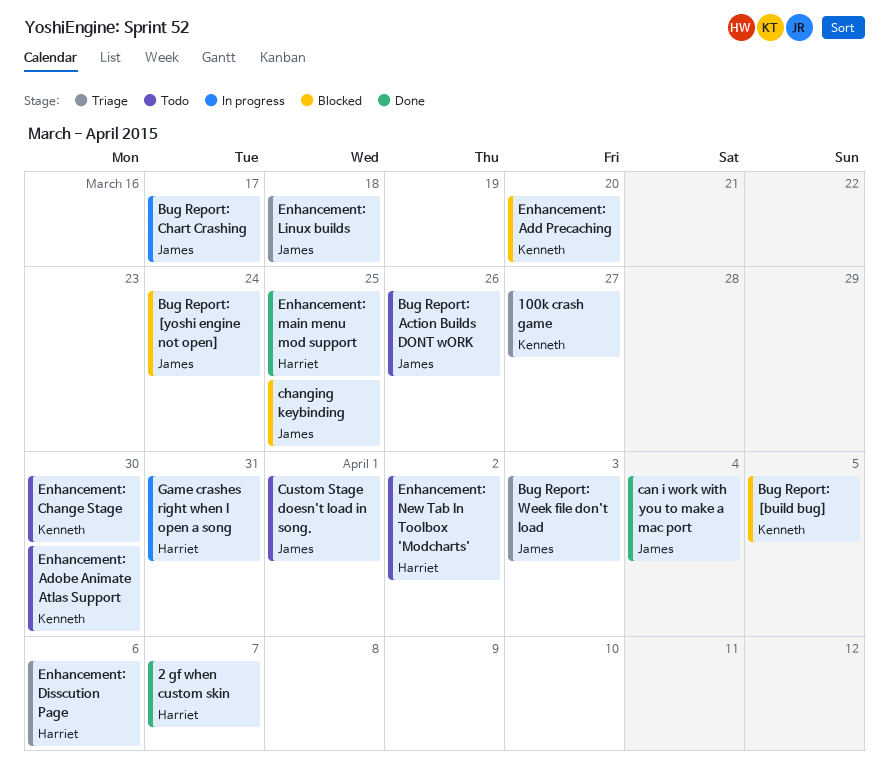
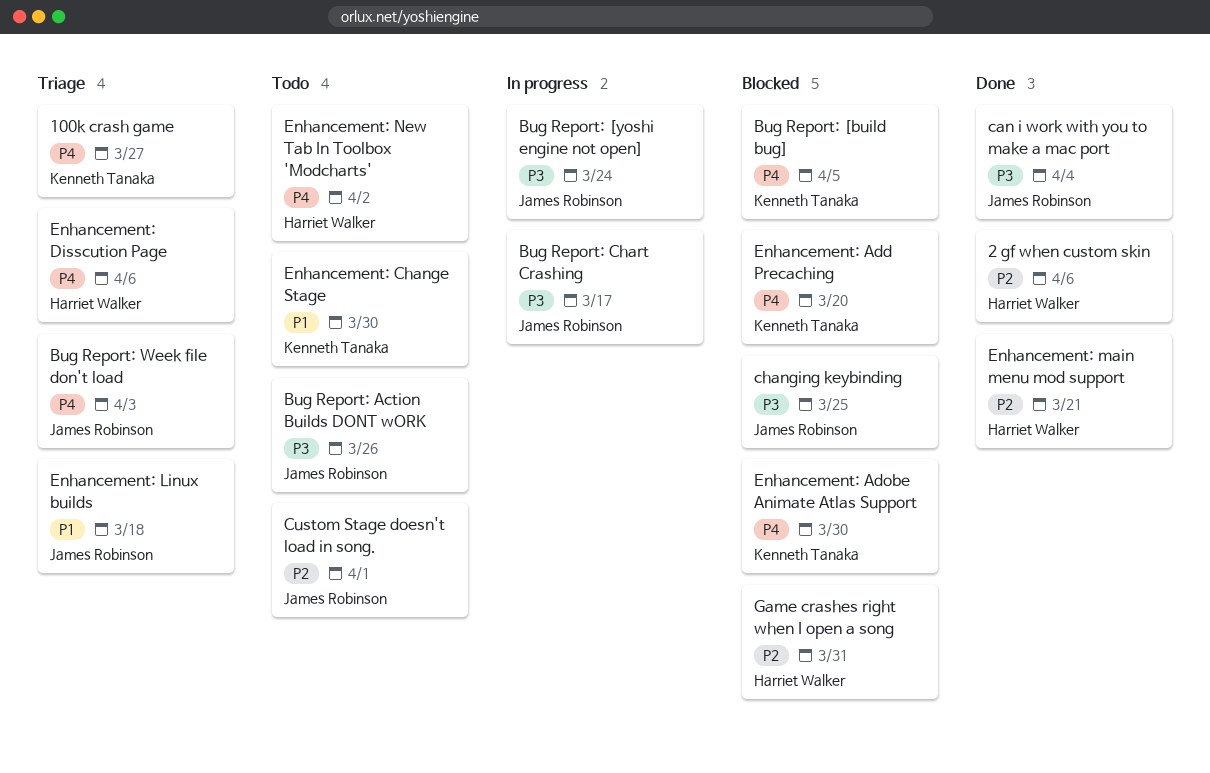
2 gf when custom skin, due: Apr 7 -> Apr 6
Bug Report: [yoshi engine not open], status: Blocked -> In progress
Enhancement: Adobe Animate Atlas Support, status: Todo -> Blocked
Enhancement: main menu mod support, due: Mar 25 -> Mar 21
Game crashes right when I open a song, status: In progress -> Blocked

